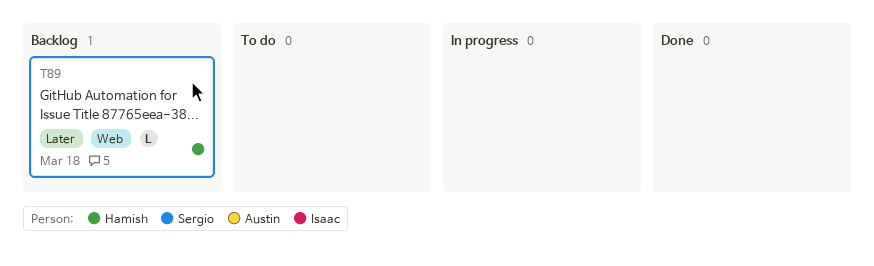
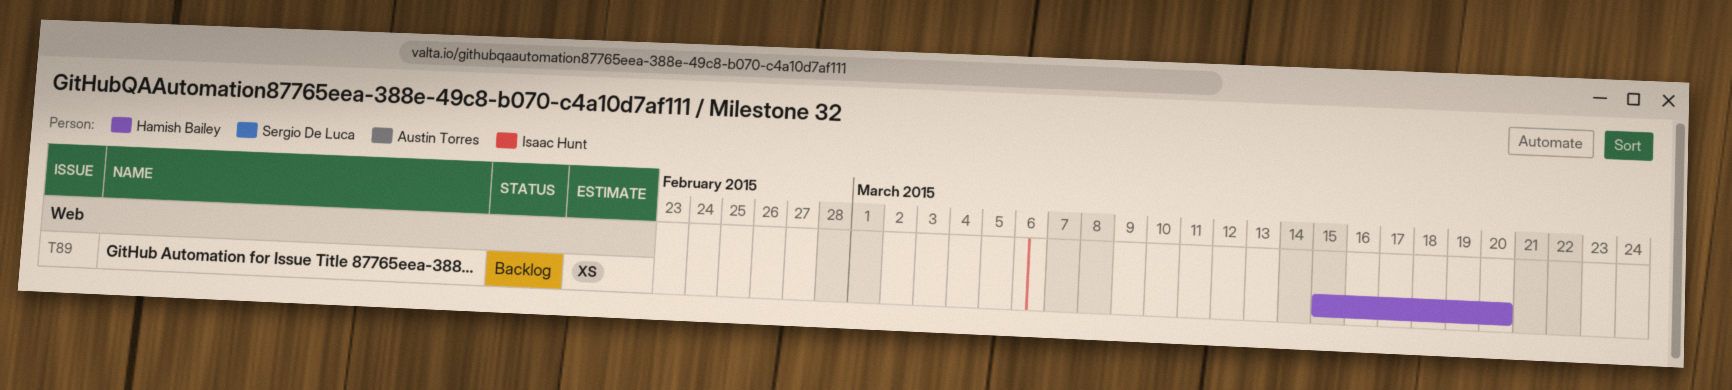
T89, estimate: L -> XS
T89, due: Mar 18 -> Mar 20

